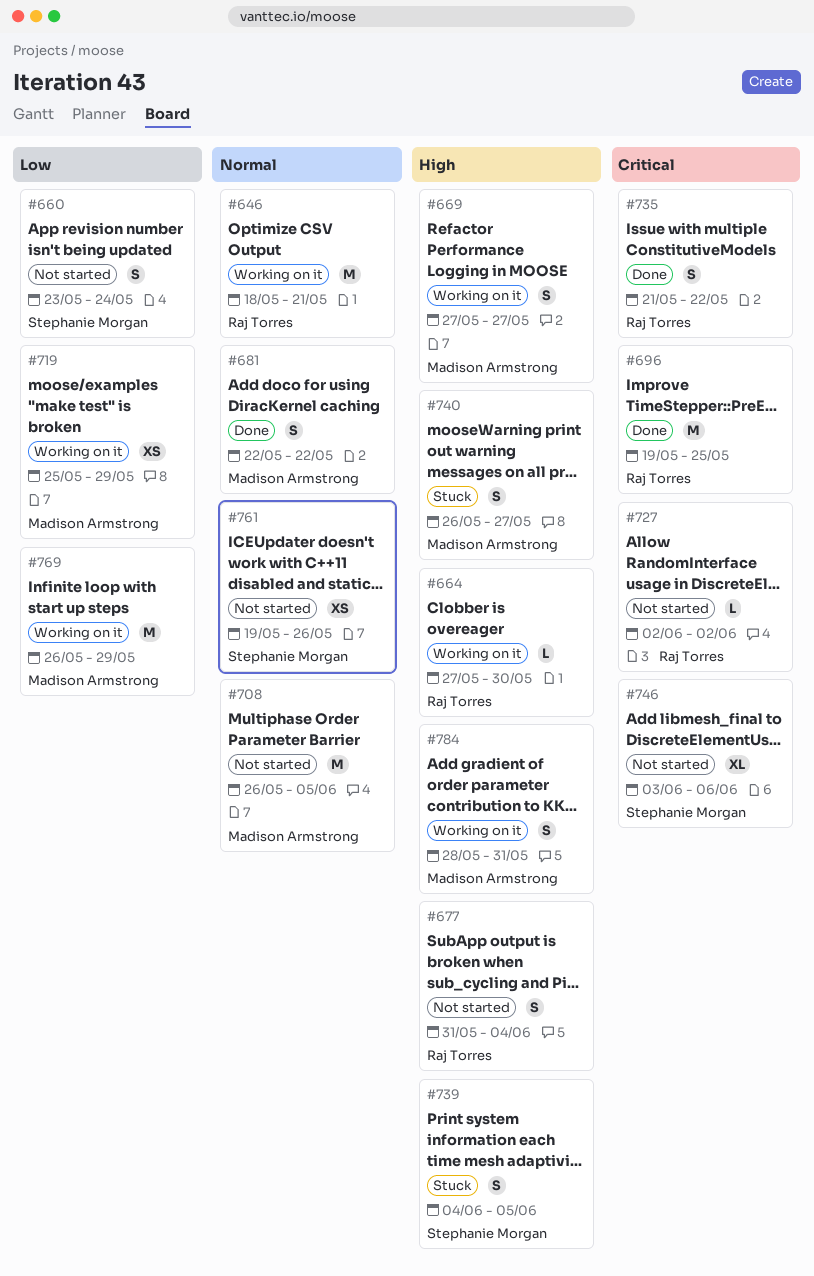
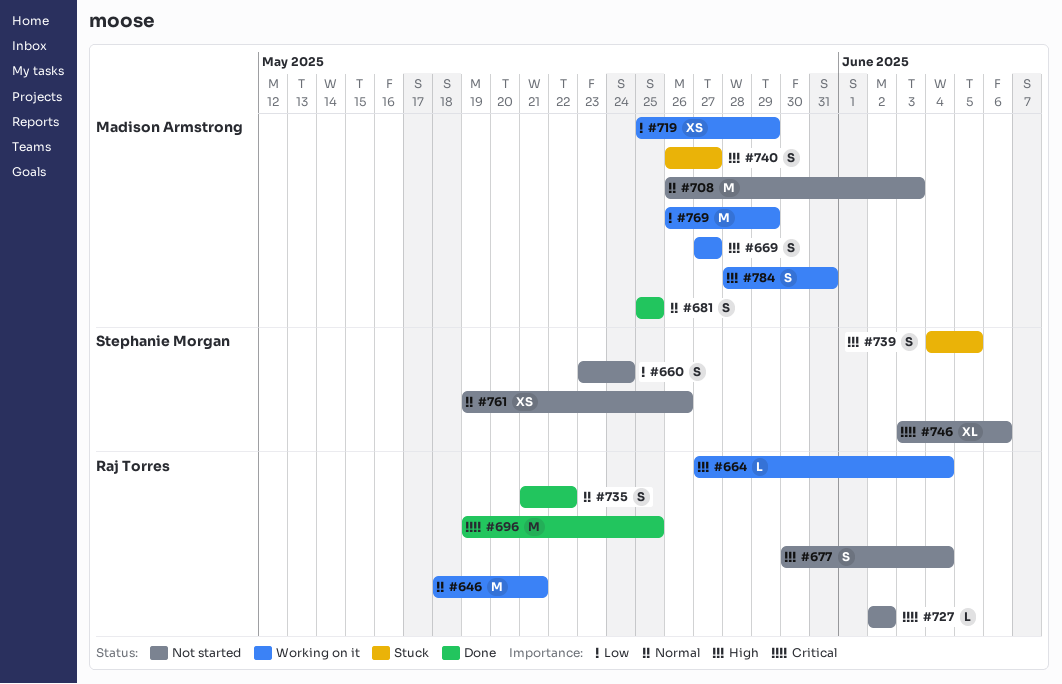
#664, due: May 30 -> Jun 4
#677, start: May 31 -> May 30
#681, start: May 22 -> May 25
#681, due: May 22 -> May 25
#708, due: Jun 5 -> Jun 3
#735, priority: Critical -> Normal

